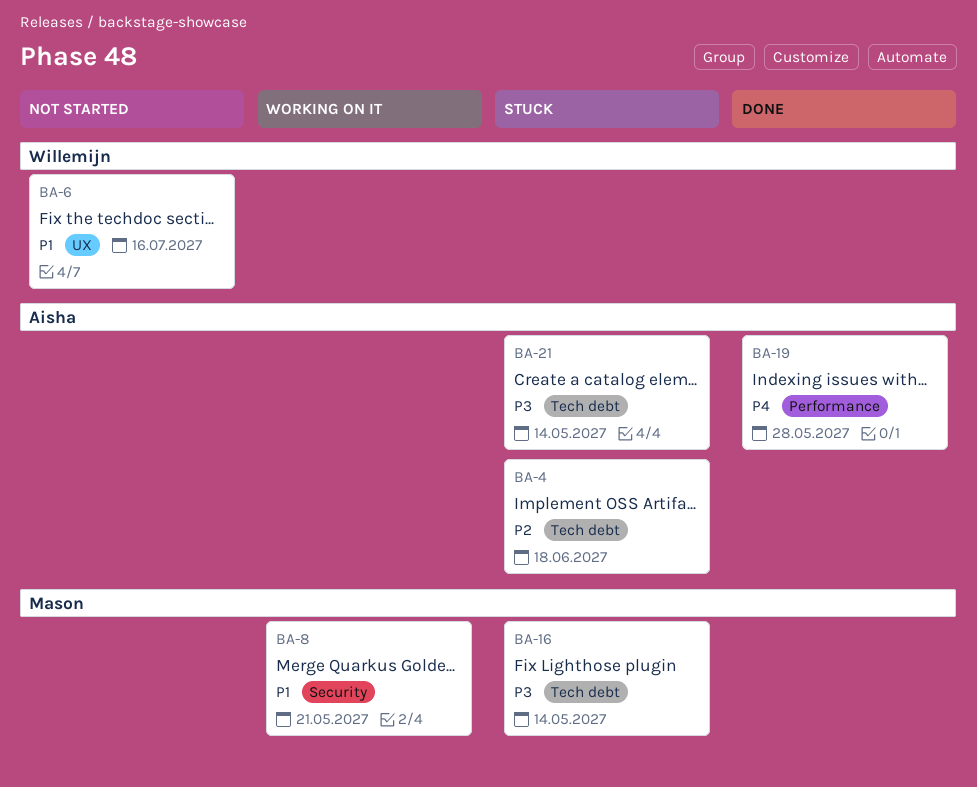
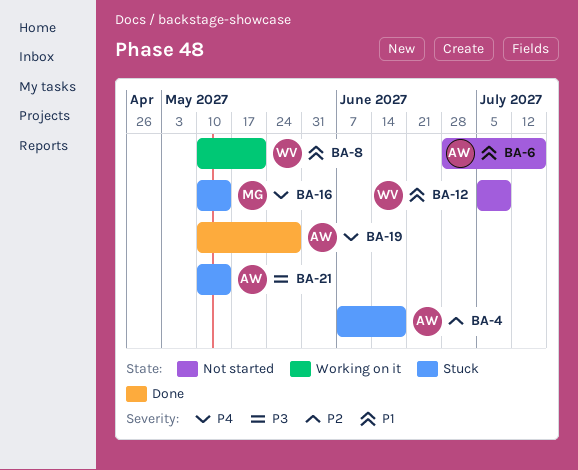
BA-6, owner: Willemijn -> Aisha
BA-8, owner: Mason -> Willemijn
BA-12: none -> present
BA-16, priority: P3 -> P4

